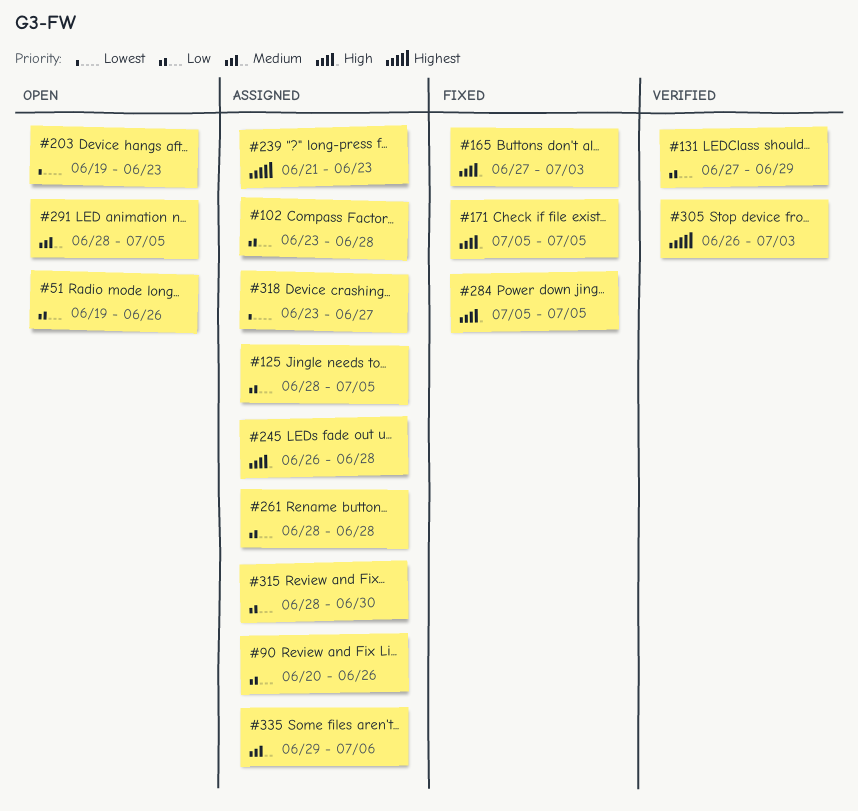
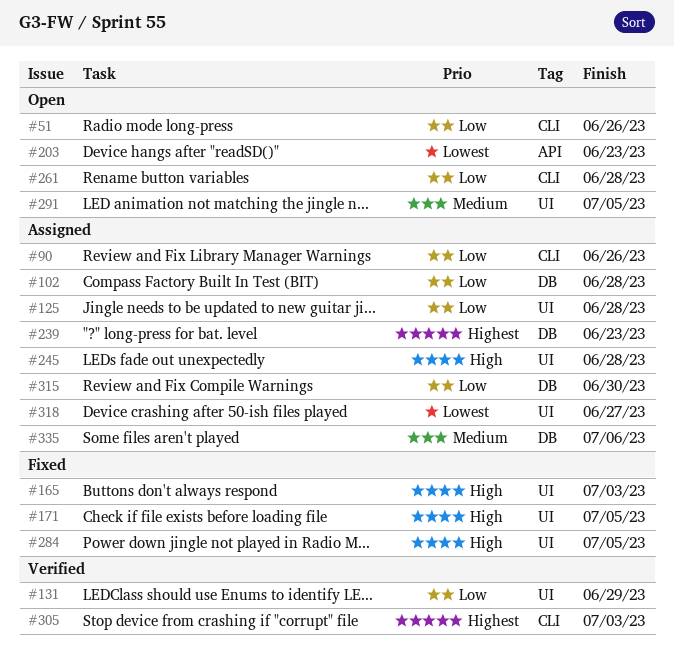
#125, due: Jul 5 -> Jun 28
#261, status: Assigned -> Open

